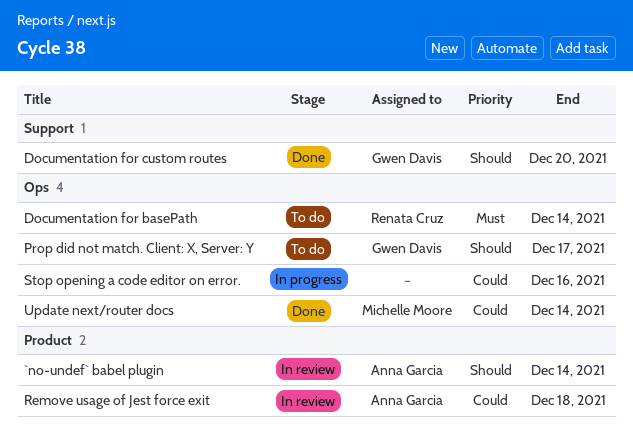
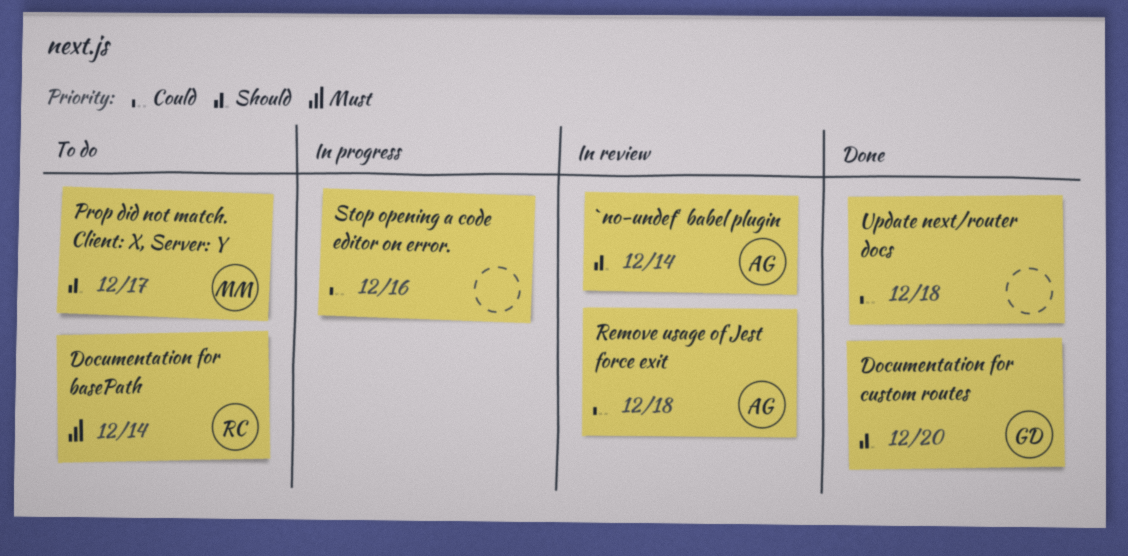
Prop did not match. Client: X, Server: Y, owner: Gwen Davis -> Michelle Moore
Update next/router docs, owner: Michelle Moore -> none
Update next/router docs, due: Dec 14 -> Dec 18

